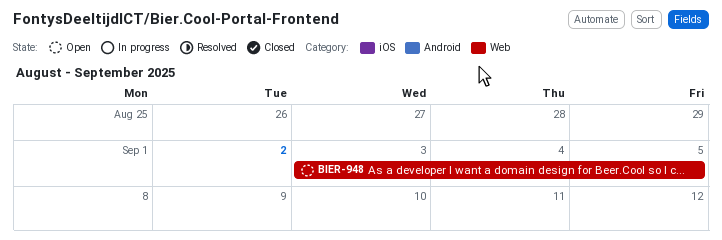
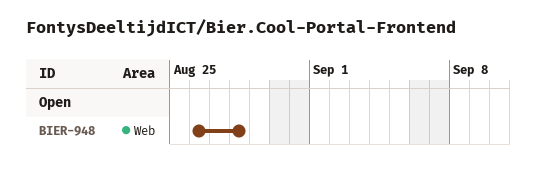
BIER-948, start: Sep 3 -> Aug 26
BIER-948, due: Sep 5 -> Aug 28

